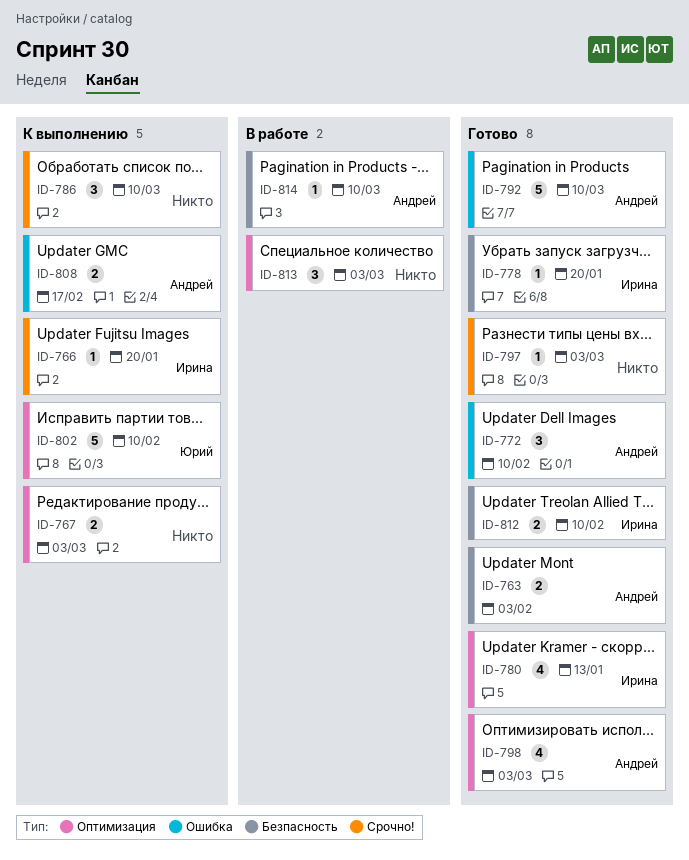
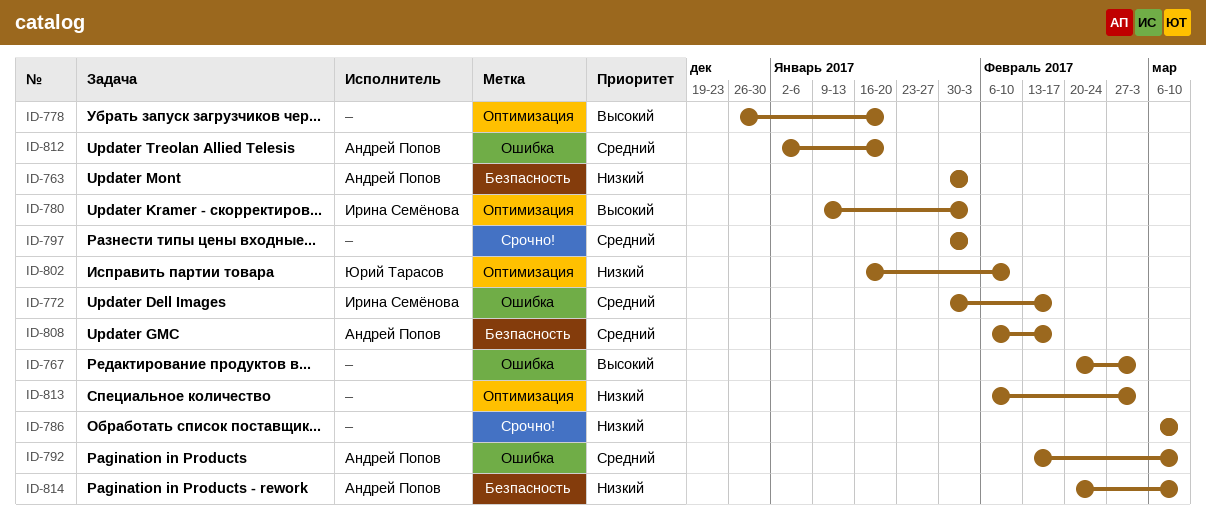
ID-766: present -> none
ID-767, label: Оптимизация -> Ошибка
ID-772, owner: Андрей Попов -> Ирина Семёнова
ID-772, due: Feb 10 -> Feb 17
ID-778, owner: Ирина Семёнова -> none
ID-778, label: Безпасность -> Оптимизация
ID-780, due: Jan 13 -> Feb 3
ID-797, due: Mar 3 -> Feb 3
ID-798: present -> none
ID-808, label: Ошибка -> Безпасность
ID-812, owner: Ирина Семёнова -> Андрей Попов
ID-812, label: Безпасность -> Ошибка
ID-812, due: Feb 10 -> Jan 20

